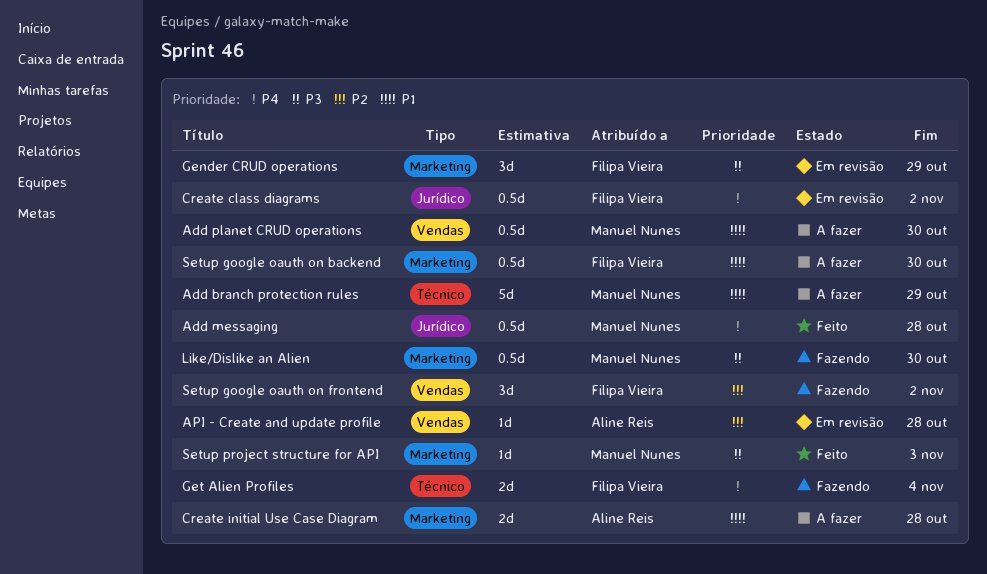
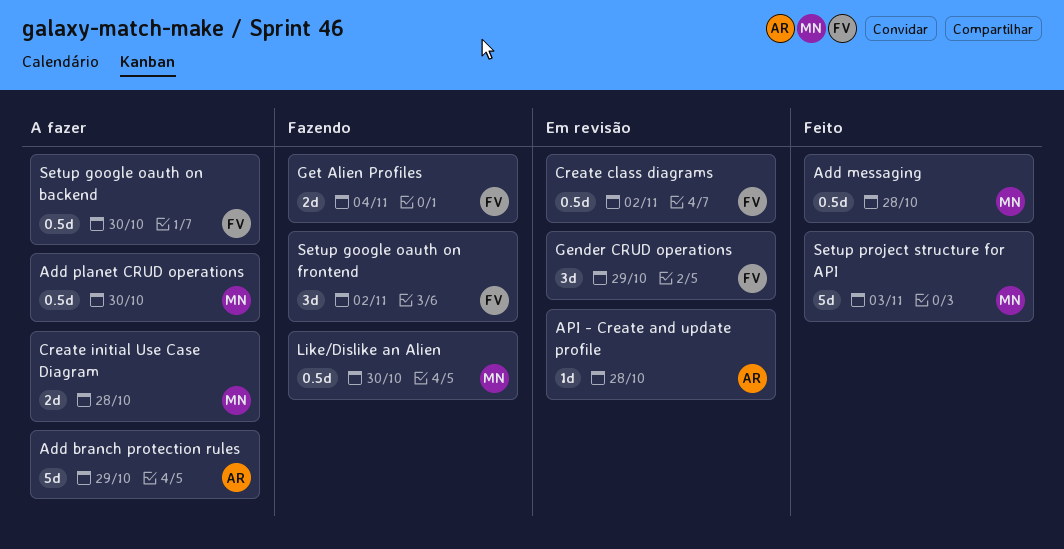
Add branch protection rules, owner: Manuel Nunes -> Aline Reis
Create initial Use Case Diagram, owner: Aline Reis -> Manuel Nunes
Setup project structure for API, estimate: 1d -> 5d

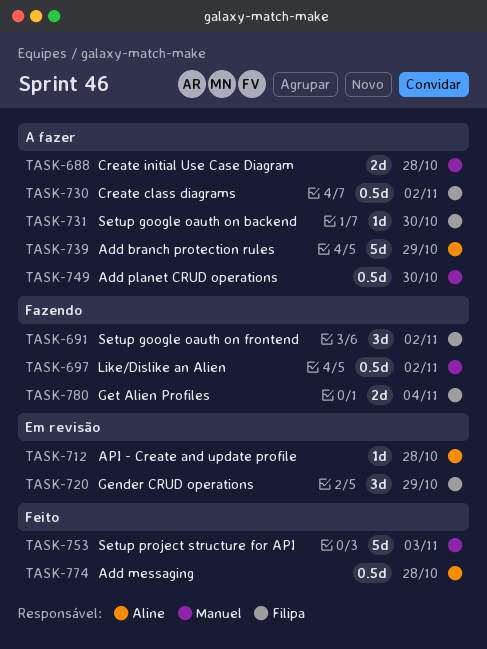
Add messaging, owner: Manuel -> Aline
Create class diagrams, status: Em revisão -> A fazer
Like/Dislike an Alien, due: Oct 30 -> Nov 2
Setup google oauth on backend, estimate: 0.5d -> 1d

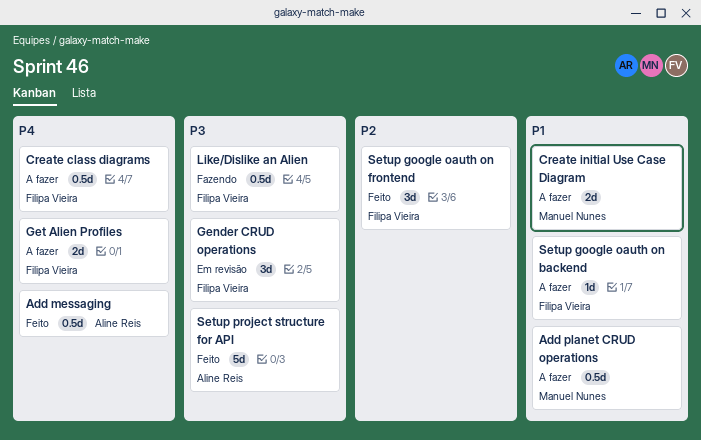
Add branch protection rules: present -> none
API - Create and update profile: present -> none
Get Alien Profiles, status: Fazendo -> A fazer
Like/Dislike an Alien, owner: Manuel Nunes -> Filipa Vieira
Setup google oauth on frontend, status: Fazendo -> Feito
Setup project structure for API, owner: Manuel Nunes -> Aline Reis

